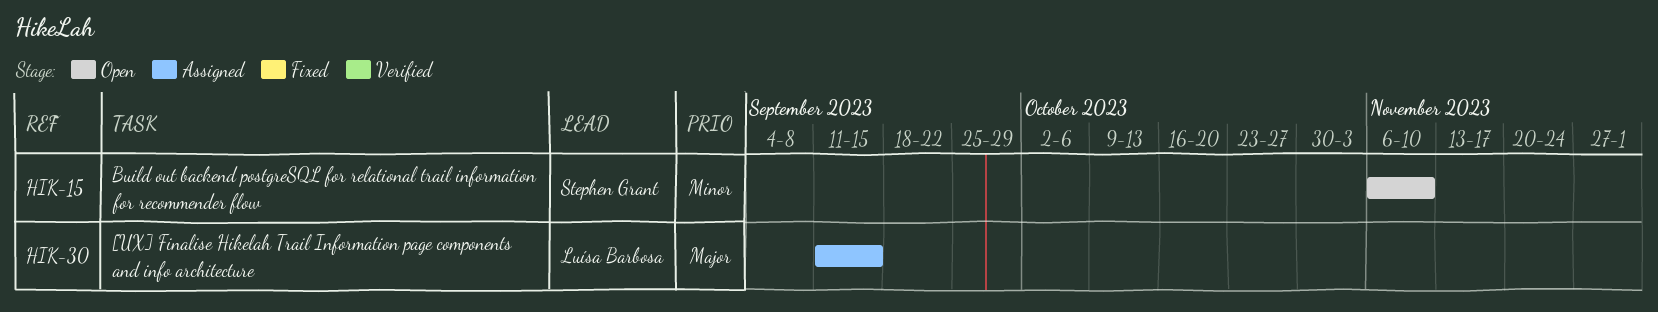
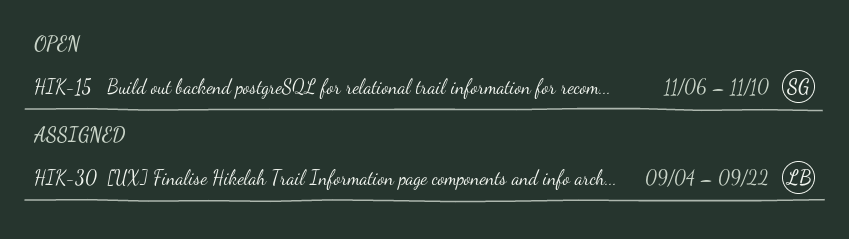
HIK-30, start: Sep 11 -> Sep 4
HIK-30, due: Sep 15 -> Sep 22

